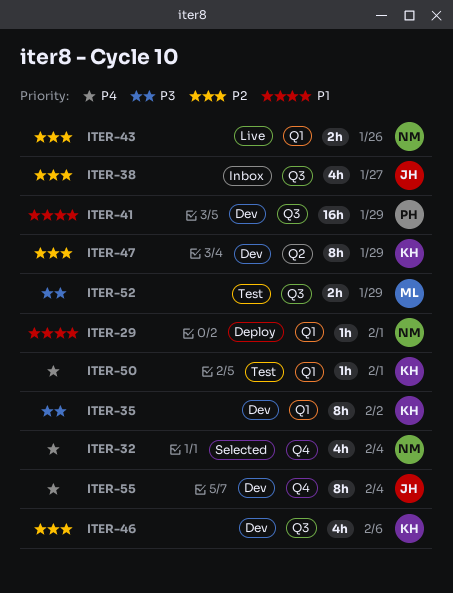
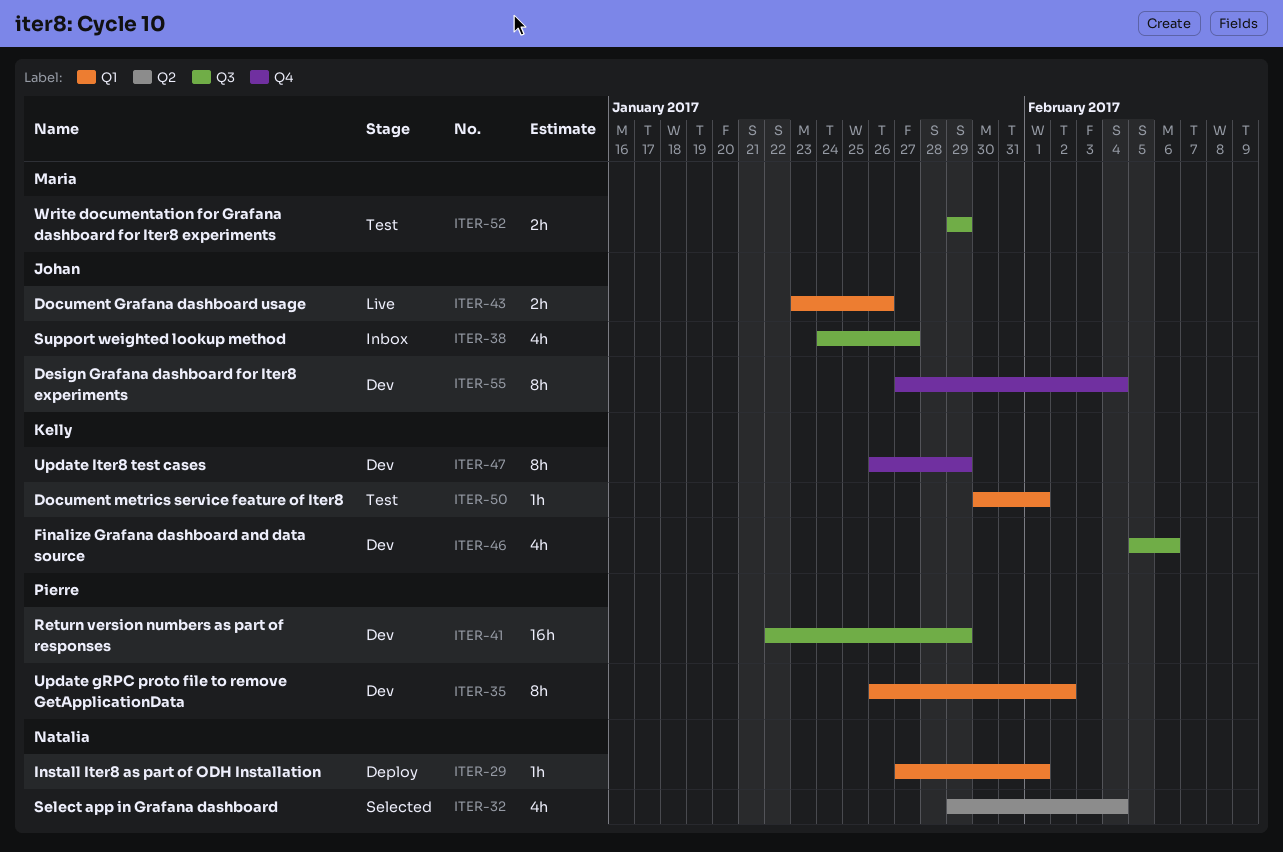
ITER-32, label: Q4 -> Q2
ITER-35, owner: Kelly -> Pierre
ITER-43, owner: Natalia -> Johan
ITER-47, label: Q2 -> Q4

